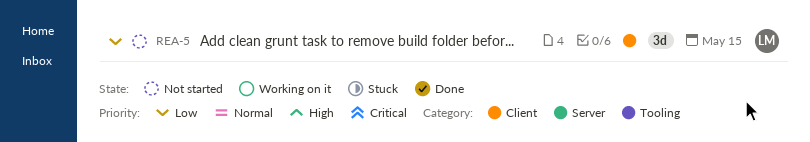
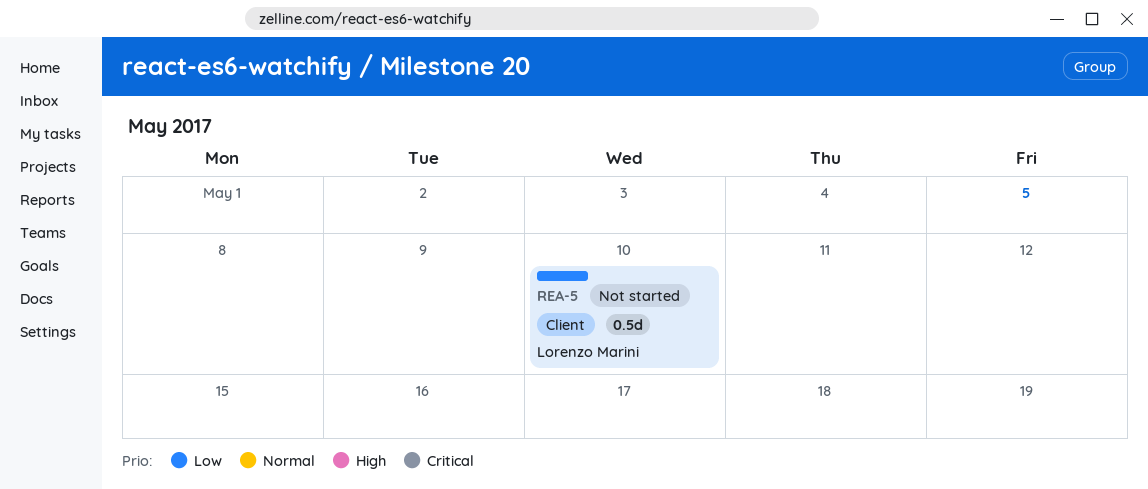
REA-5, estimate: 3d -> 0.5d
REA-5, due: May 15 -> May 10

